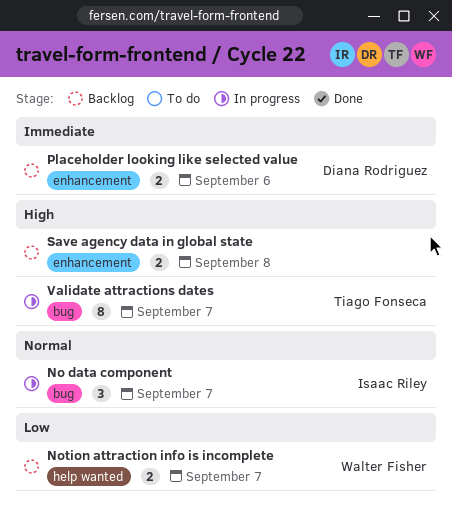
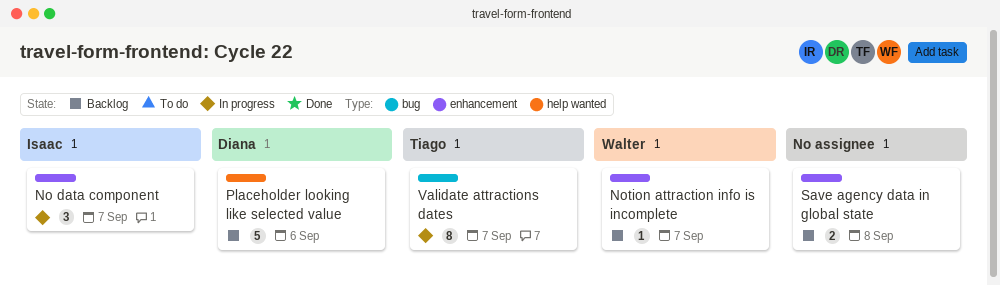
No data component, label: bug -> enhancement
Notion attraction info is incomplete, label: help wanted -> enhancement
Notion attraction info is incomplete, estimate: 2 -> 1
Placeholder looking like selected value, label: enhancement -> help wanted
Placeholder looking like selected value, estimate: 2 -> 5

